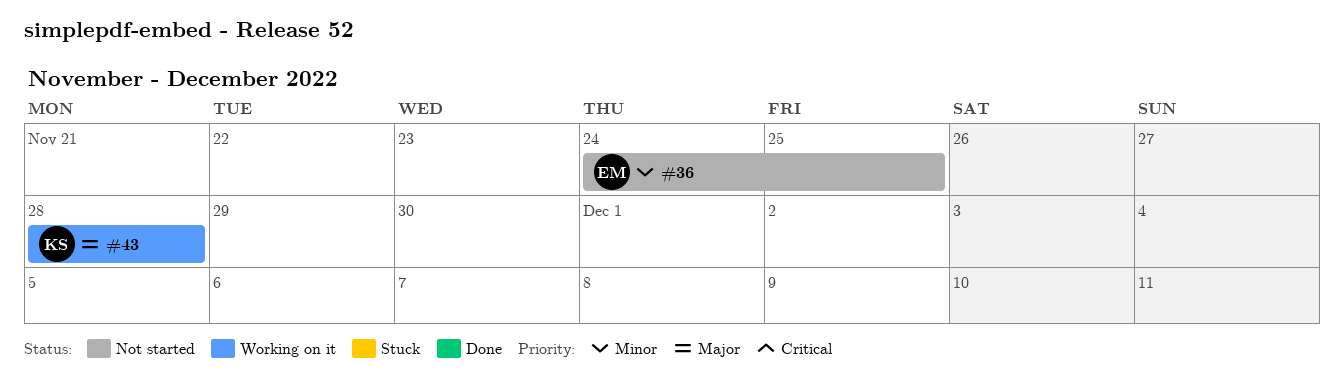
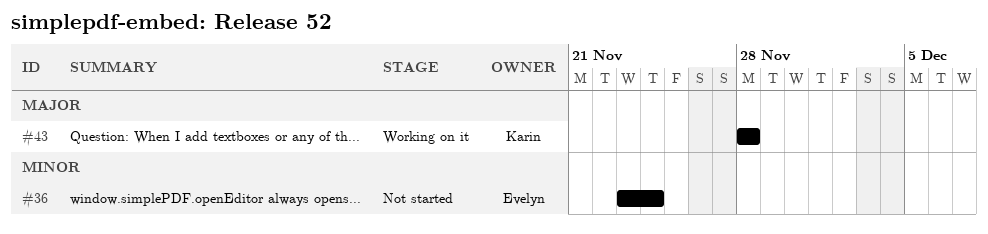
#36, start: Nov 24 -> Nov 23
#36, due: Nov 25 -> Nov 24

